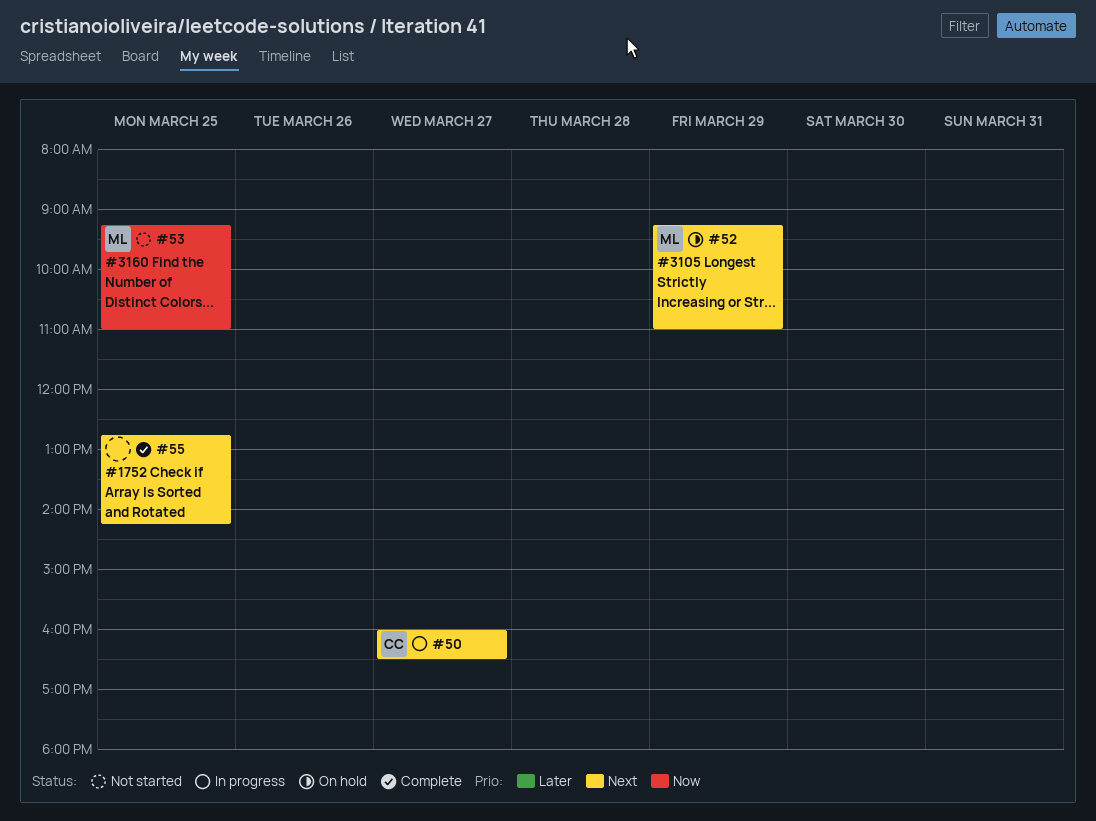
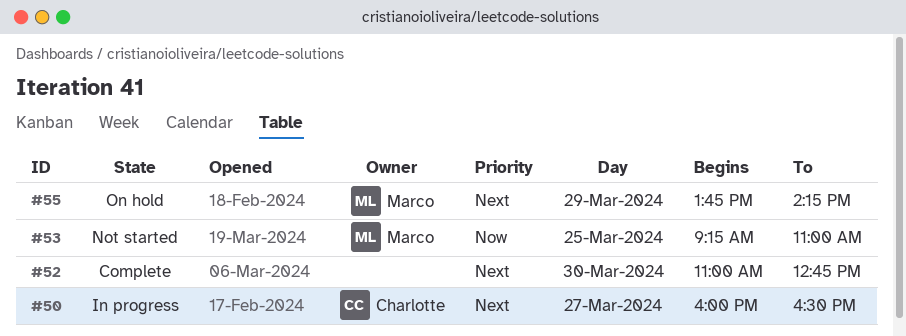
#52, status: On hold -> Complete
#52, owner: Marco -> none
#52, day: Mar 29 -> Mar 30
#52, begins: 09:15 -> 11:00
#52, ends: 11:00 -> 12:45
#55, status: Complete -> On hold
#55, owner: none -> Marco
#55, day: Mar 25 -> Mar 29
#55, begins: 12:45 -> 13:45

